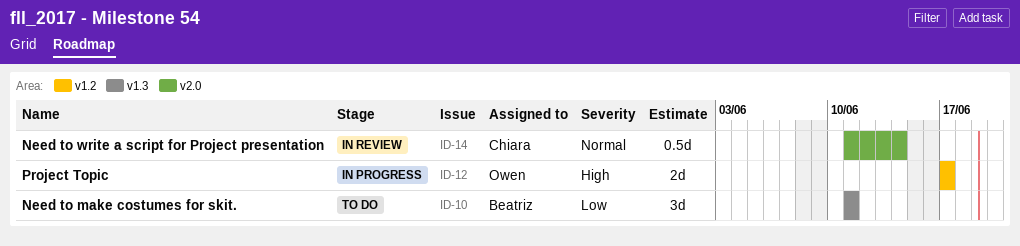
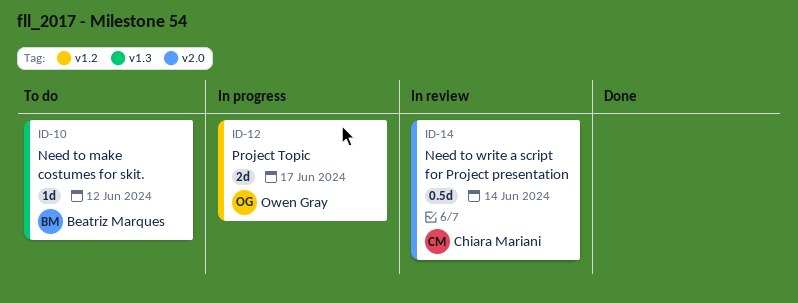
ID-10, estimate: 3d -> 1d
ID-10, due: Jun 11 -> Jun 12

